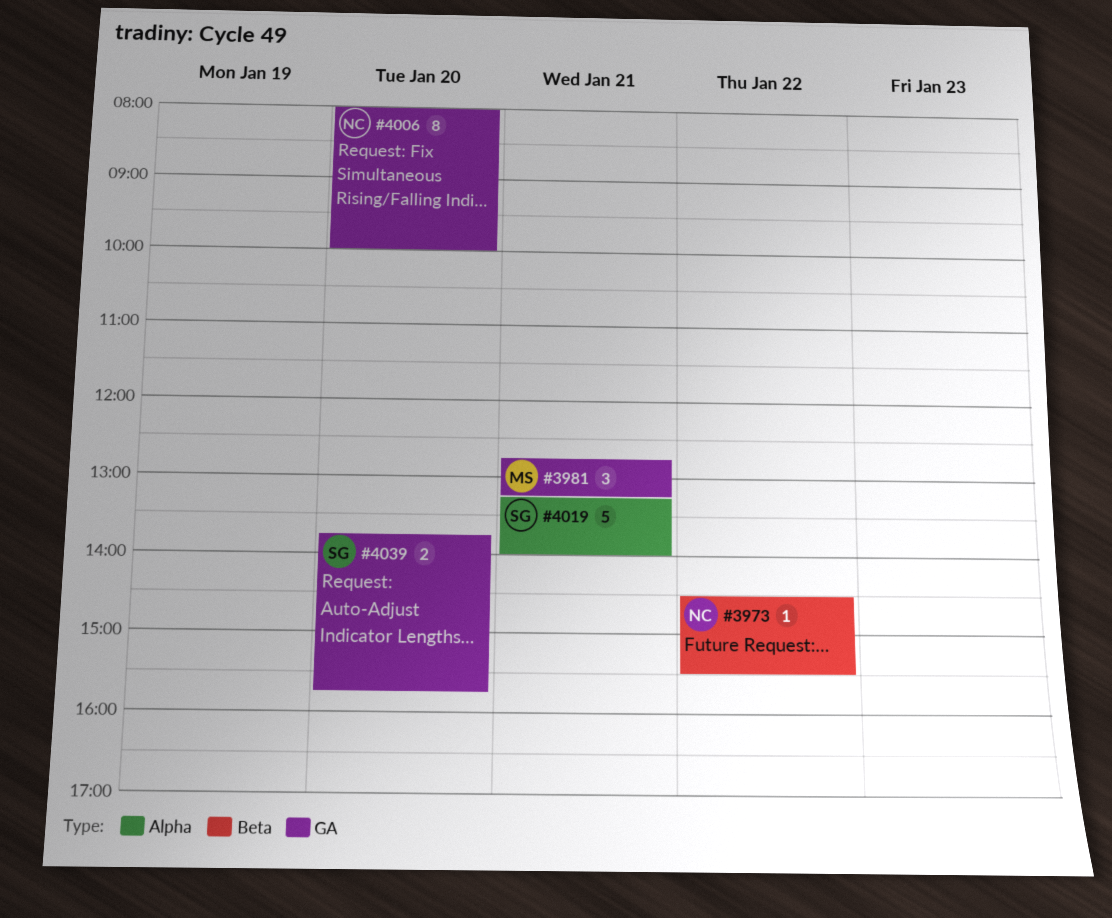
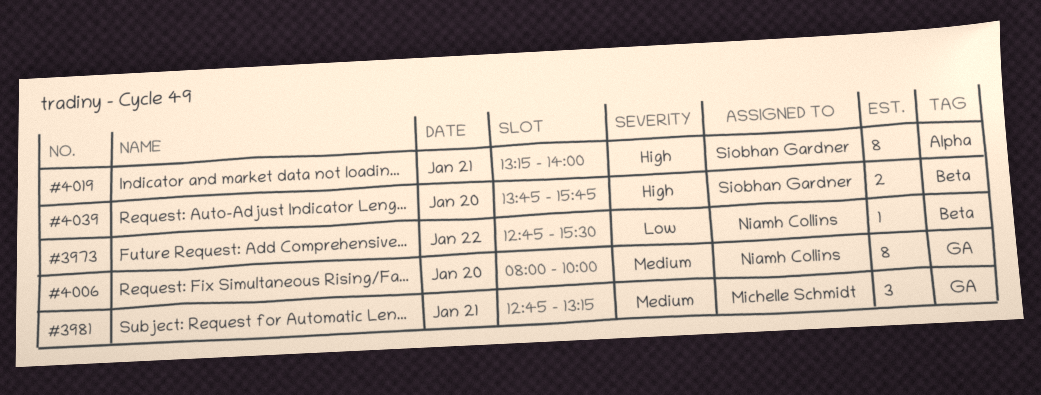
#3973, begins: 14:30 -> 12:45
#4019, estimate: 5 -> 8
#4039, label: GA -> Beta

